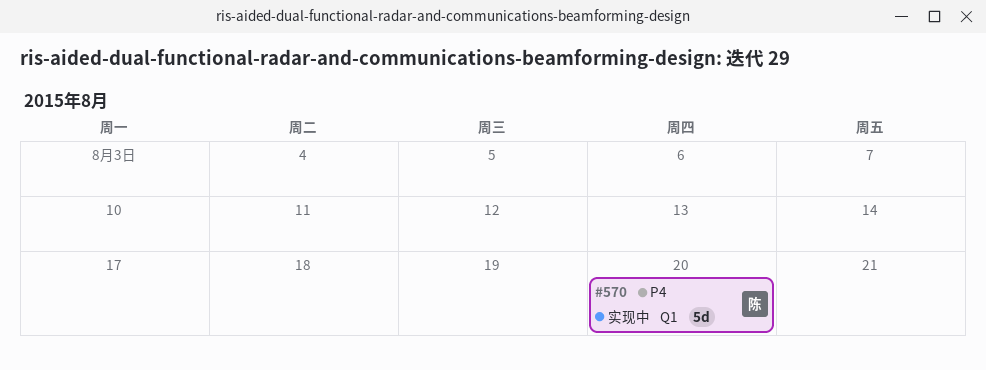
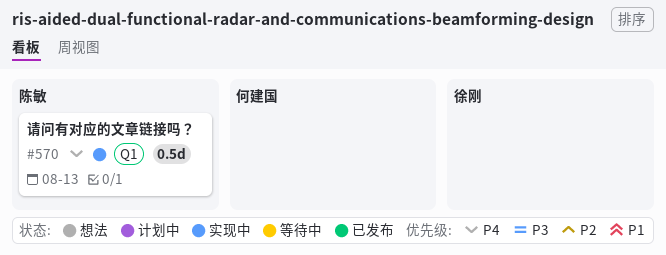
#570, estimate: 5d -> 0.5d
#570, due: Aug 20 -> Aug 13

